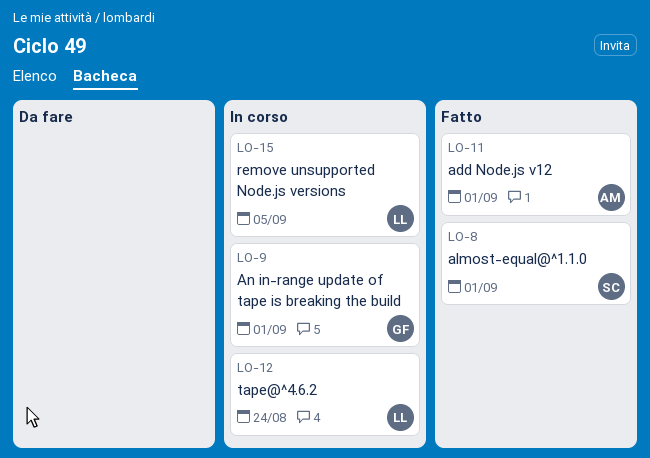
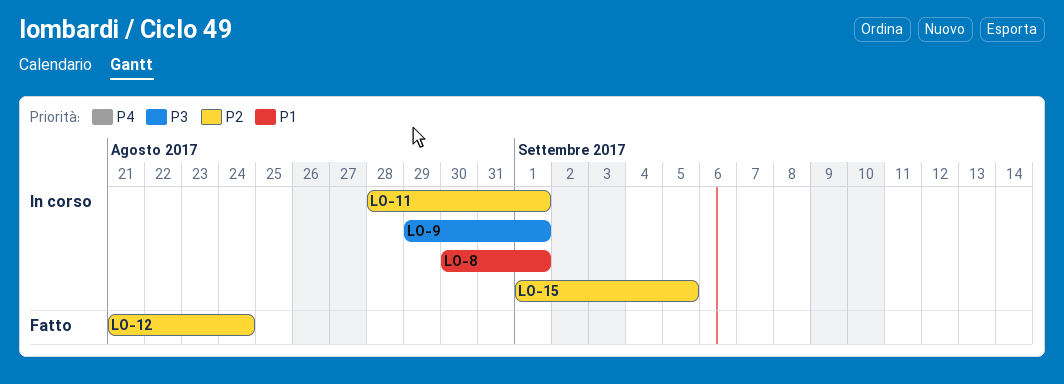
LO-8, status: Fatto -> In corso
LO-11, status: Fatto -> In corso
LO-12, status: In corso -> Fatto

